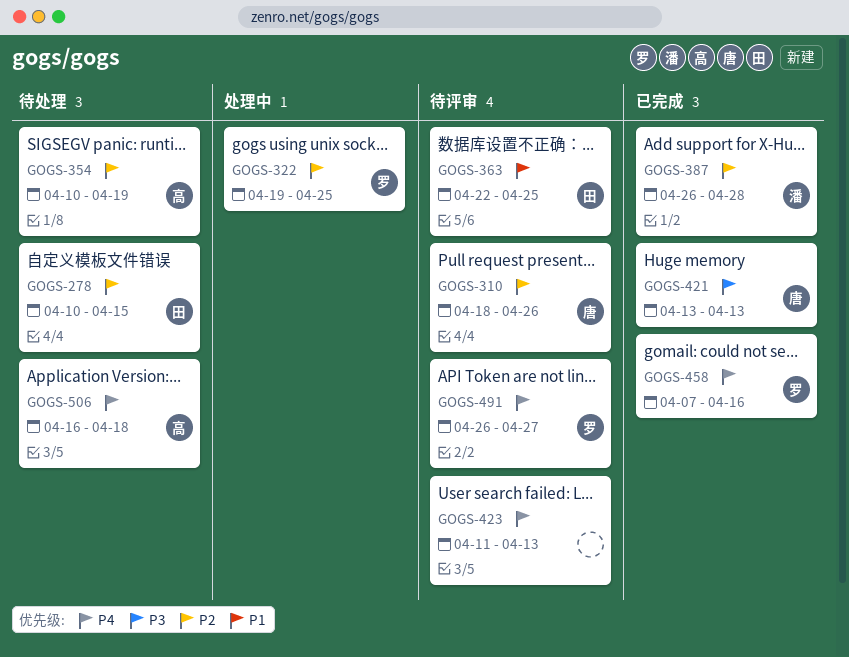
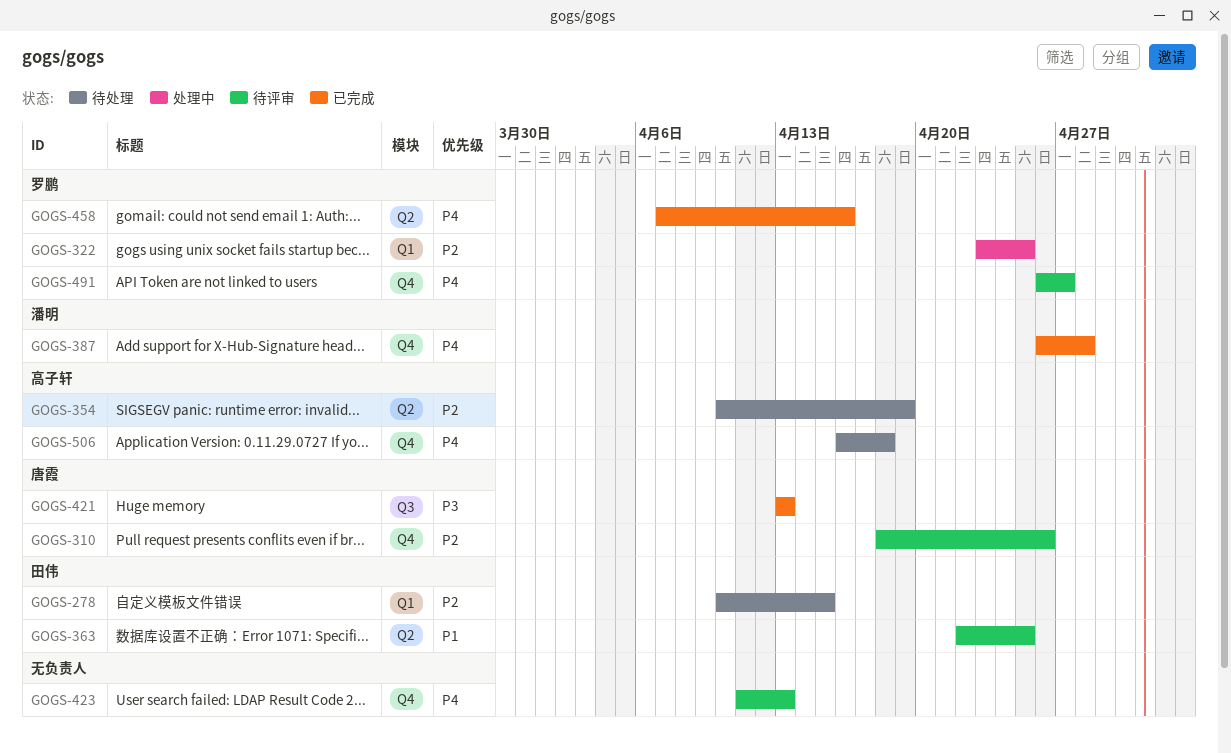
GOGS-322, start: Apr 19 -> Apr 23
GOGS-387, priority: P2 -> P4

